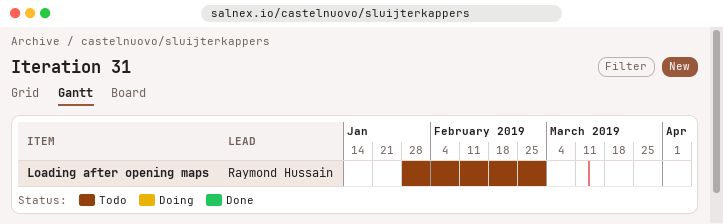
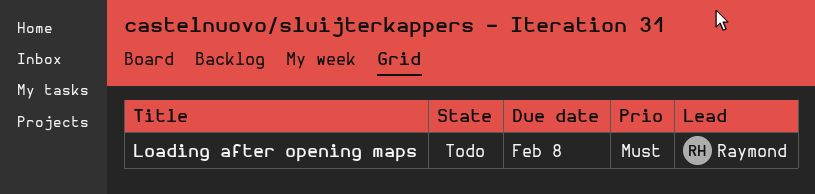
Loading after opening maps, due: Mar 1 -> Feb 8

